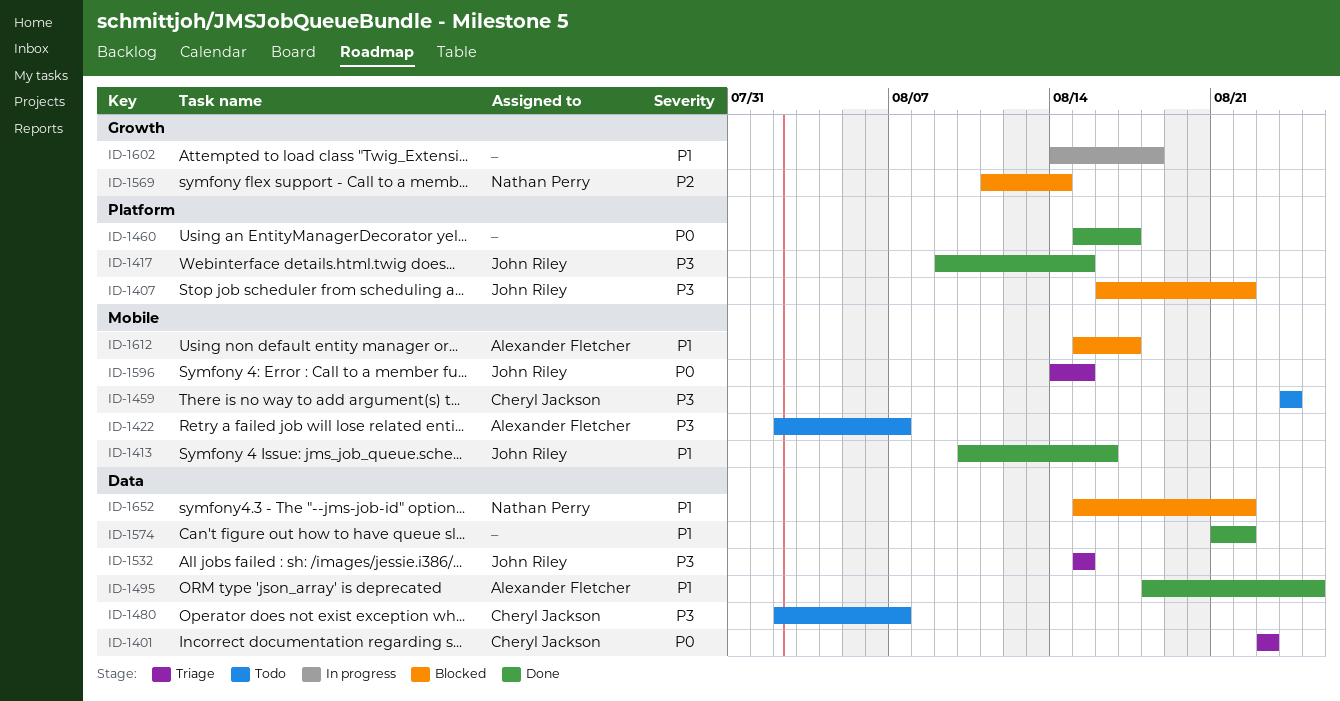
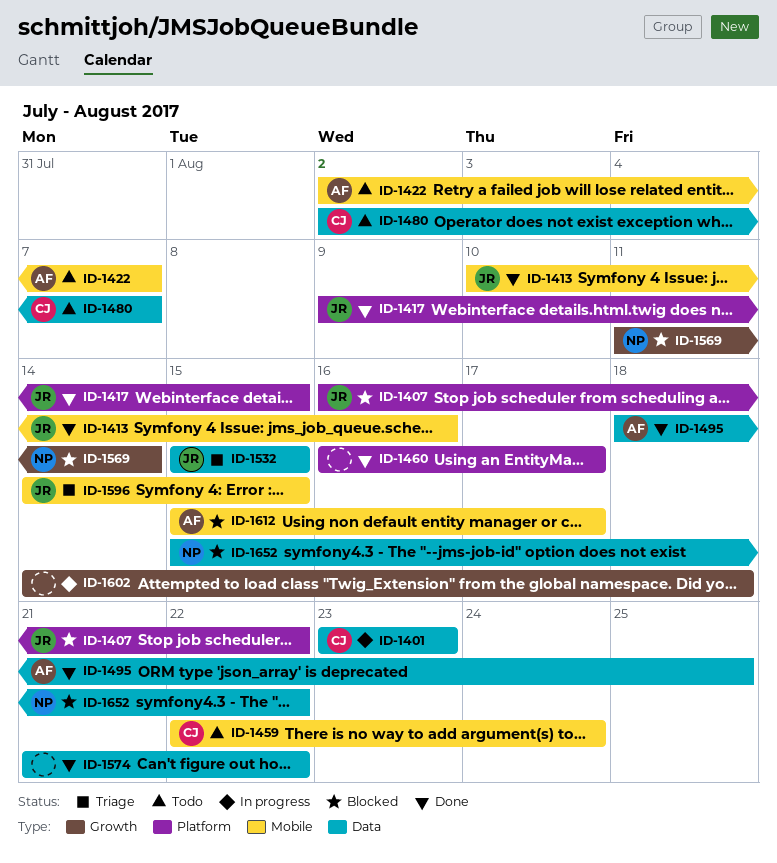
ID-1401, status: Triage -> In progress
ID-1459, start: Aug 24 -> Aug 22
ID-1460, start: Aug 15 -> Aug 16

